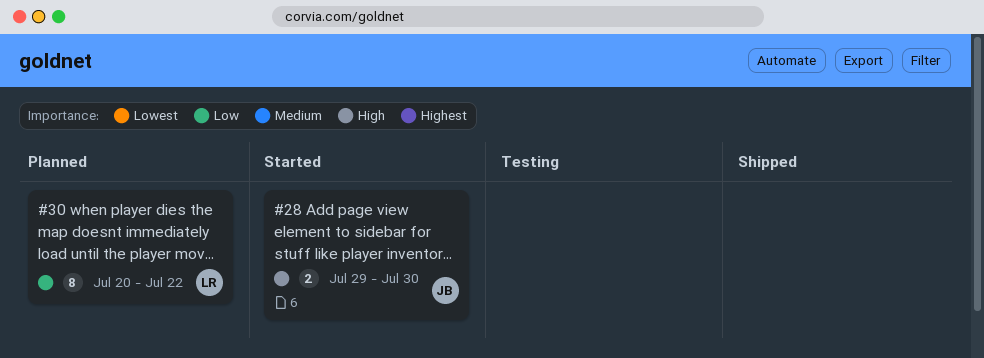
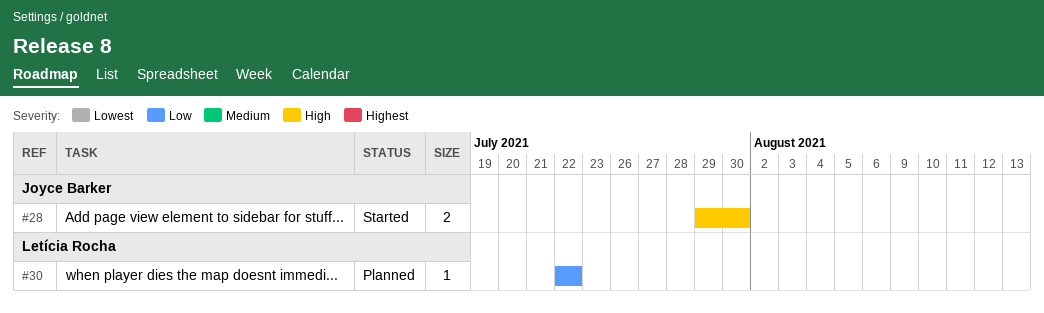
#30, estimate: 8 -> 1
#30, start: Jul 20 -> Jul 22

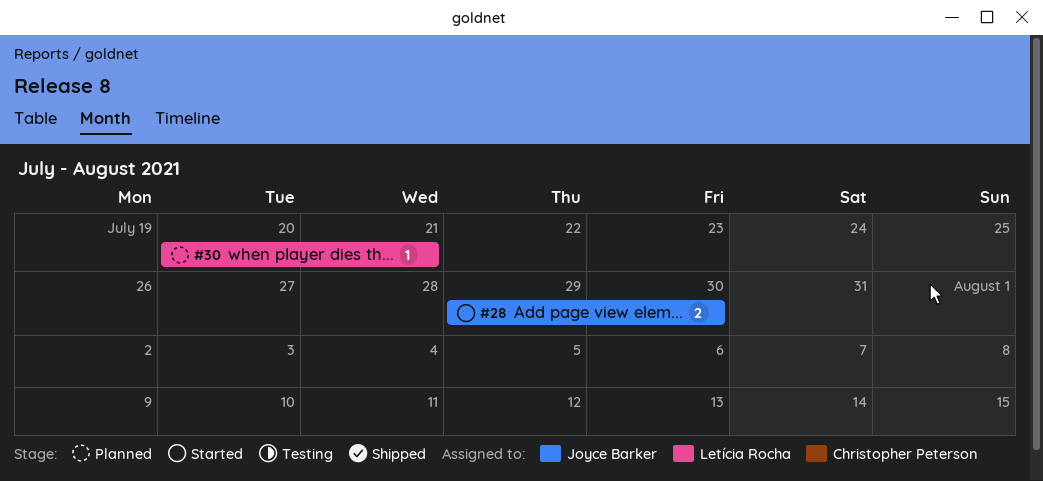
#30, start: Jul 22 -> Jul 20
#30, due: Jul 22 -> Jul 21

